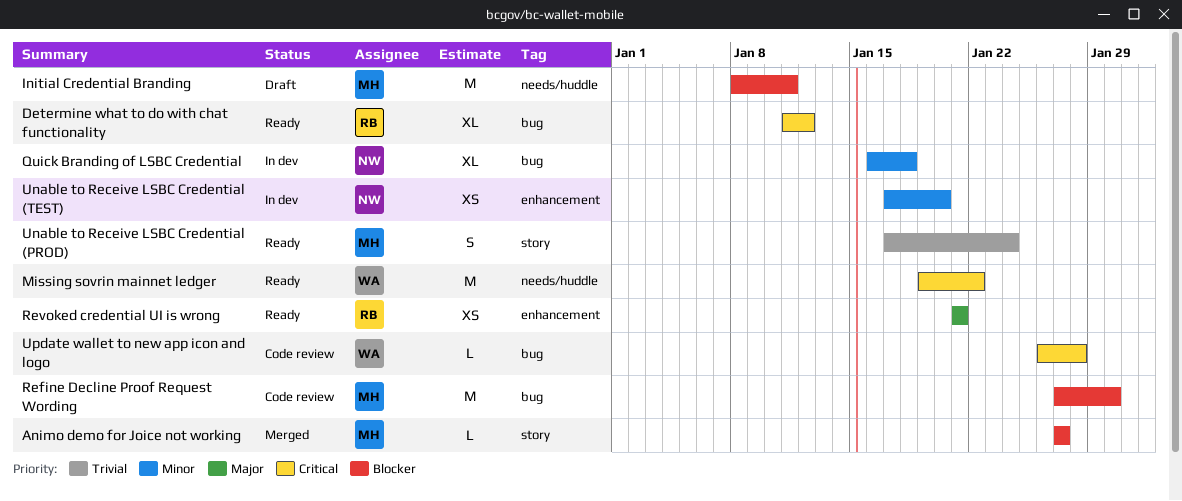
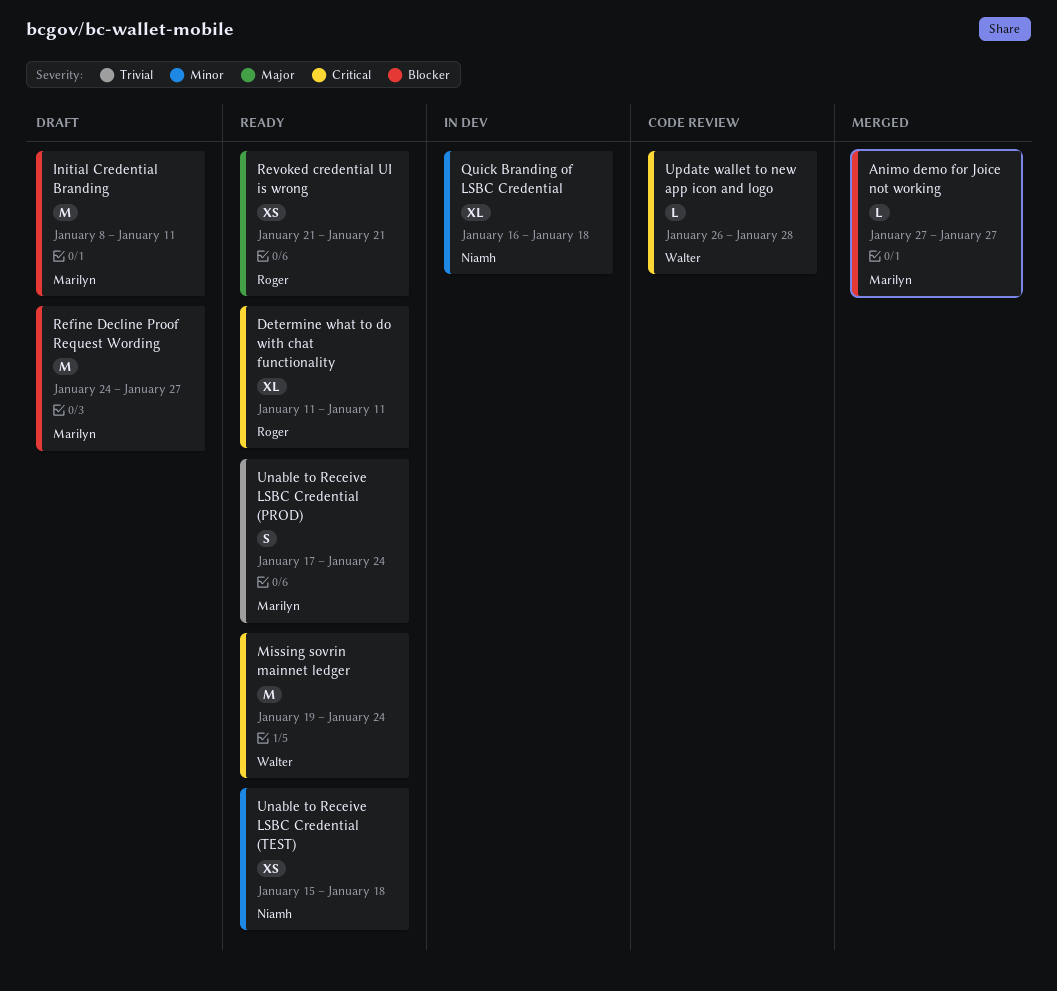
Determine what to do with chat functionality, due: Jan 12 -> Jan 11
Missing sovrin mainnet ledger, due: Jan 22 -> Jan 24
Refine Decline Proof Request Wording, status: Code review -> Draft
Refine Decline Proof Request Wording, start: Jan 27 -> Jan 24
Refine Decline Proof Request Wording, due: Jan 30 -> Jan 27
Unable to Receive LSBC Credential (TEST), status: In dev -> Ready
Unable to Receive LSBC Credential (TEST), start: Jan 17 -> Jan 15
Unable to Receive LSBC Credential (TEST), due: Jan 20 -> Jan 18

